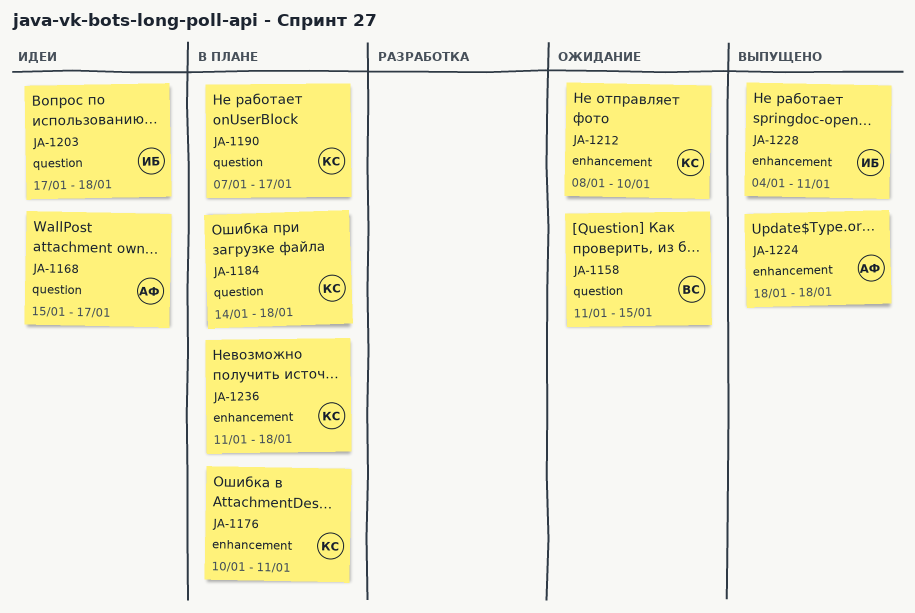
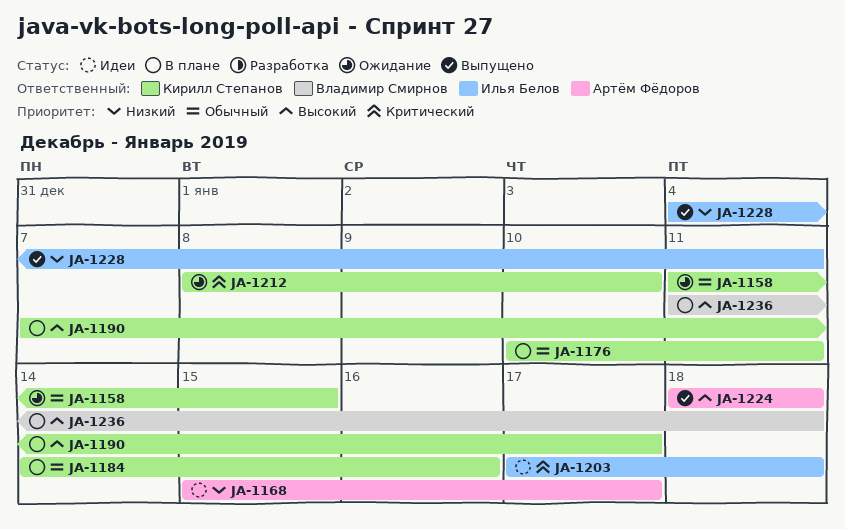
JA-1158, owner: Владимир Смирнов -> Кирилл Степанов
JA-1184, due: Jan 18 -> Jan 16
JA-1236, owner: Кирилл Степанов -> Владимир Смирнов

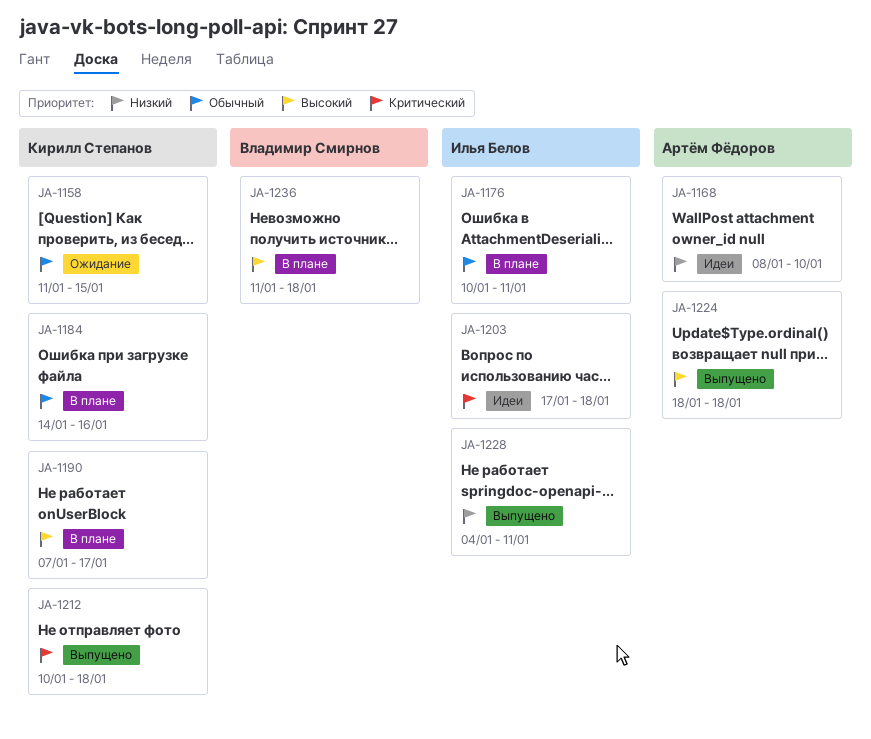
JA-1168, start: Jan 15 -> Jan 8
JA-1168, due: Jan 17 -> Jan 10
JA-1176, owner: Кирилл Степанов -> Илья Белов
JA-1212, status: Ожидание -> Выпущено
JA-1212, start: Jan 8 -> Jan 10
JA-1212, due: Jan 10 -> Jan 18

